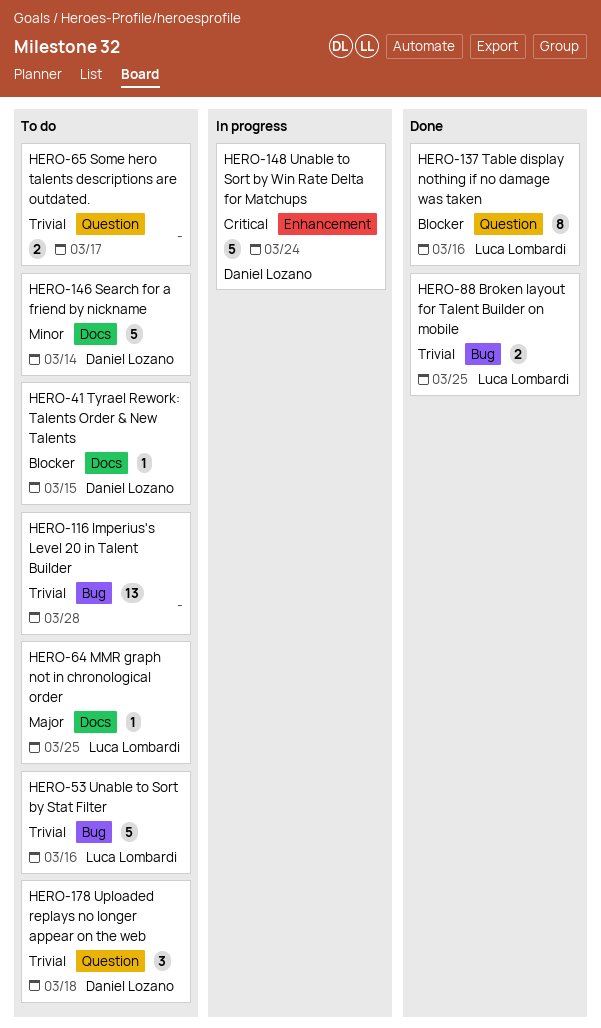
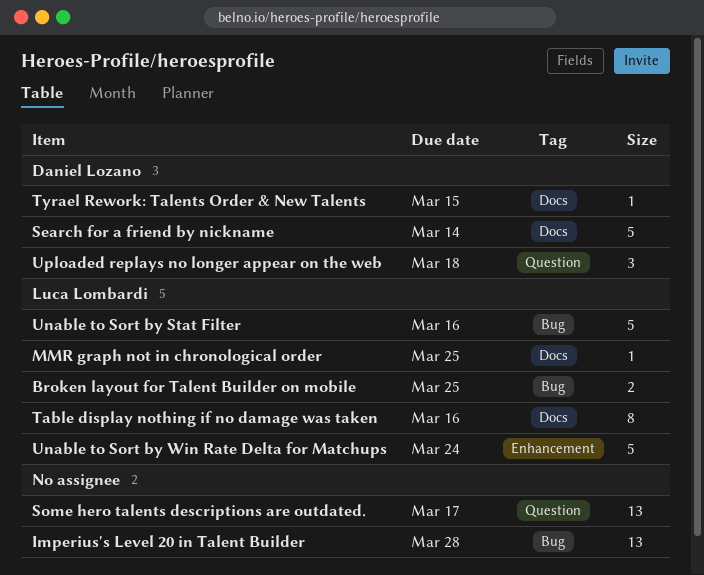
Some hero talents descriptions are outdated., estimate: 2 -> 13
Table display nothing if no damage was taken, label: Question -> Docs
Unable to Sort by Win Rate Delta for Matchups, owner: Daniel Lozano -> Luca Lombardi

